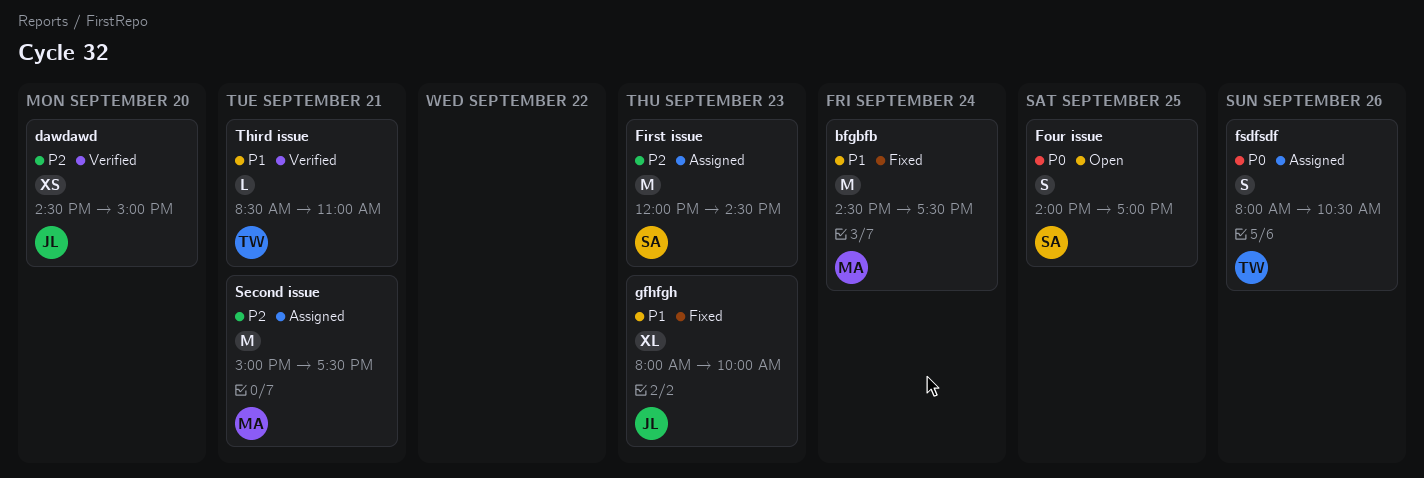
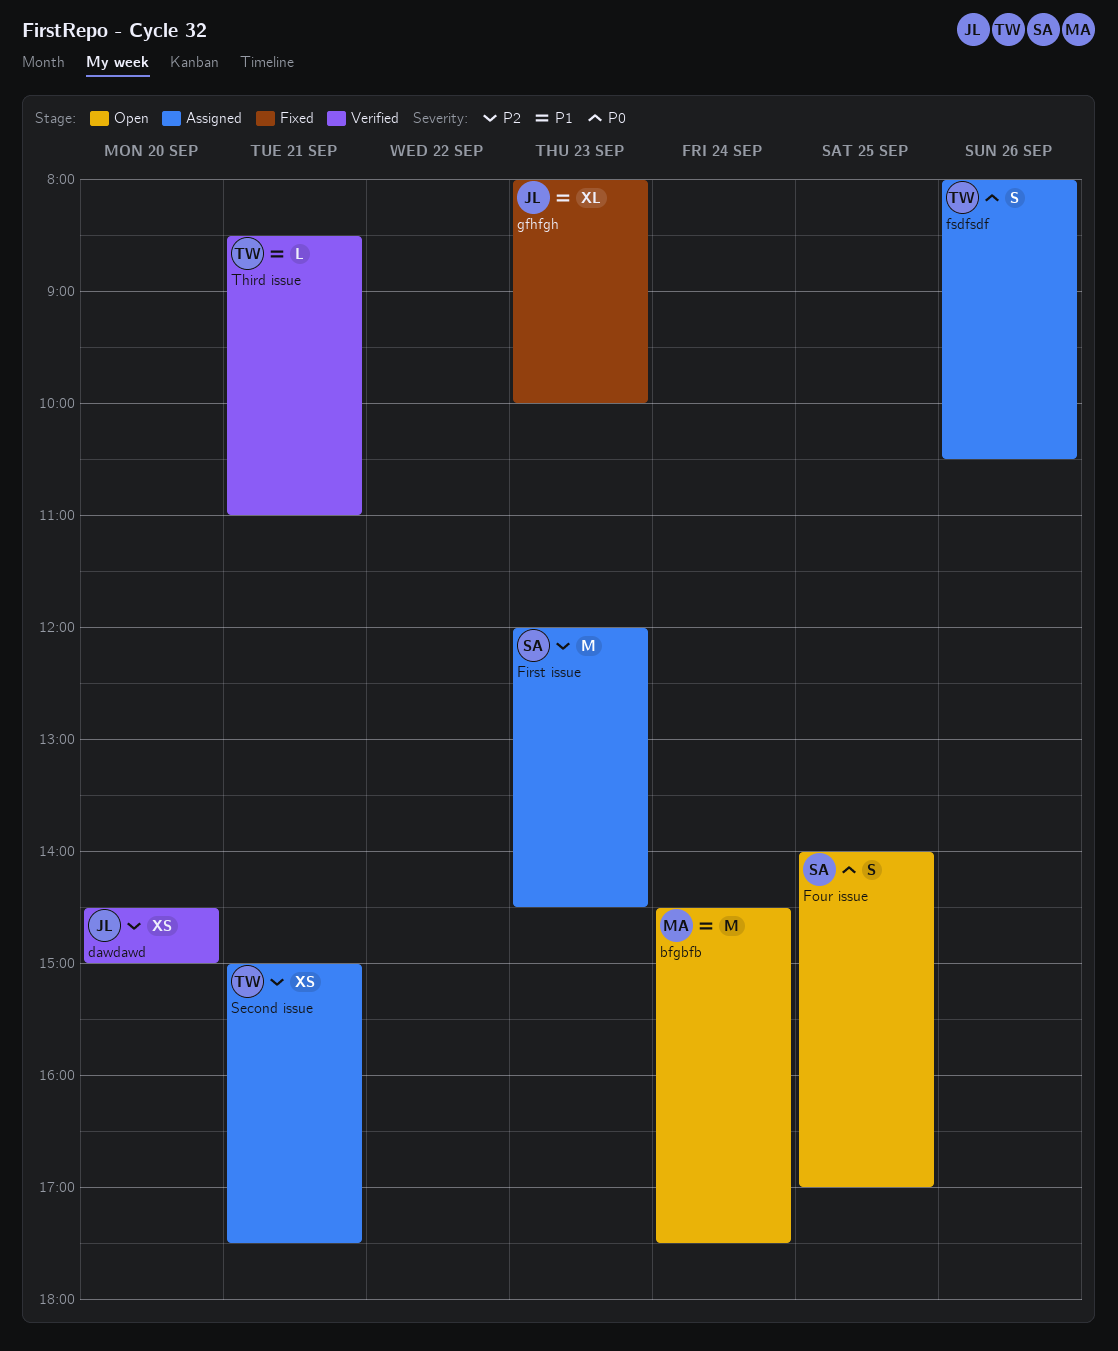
bfgbfb, status: Fixed -> Open
Second issue, owner: MA -> TW
Second issue, estimate: M -> XS

